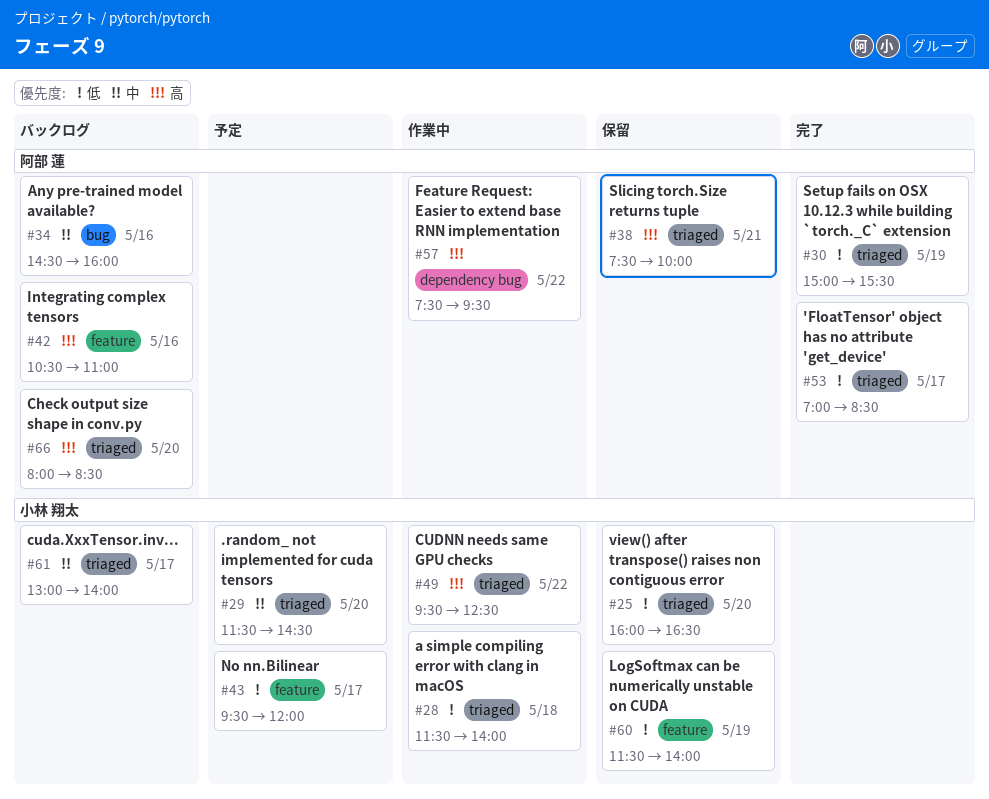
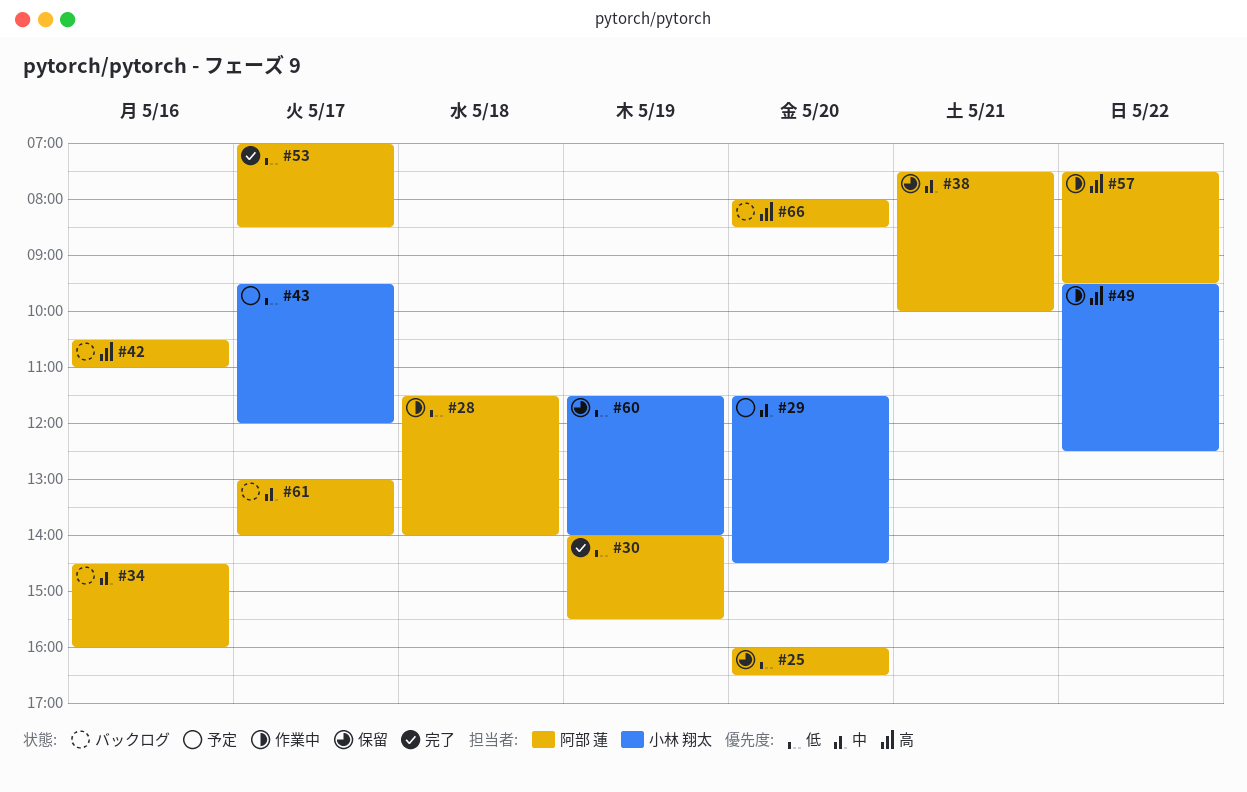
#25, owner: 小林 翔太 -> 阿部 蓮
#28, owner: 小林 翔太 -> 阿部 蓮
#30, begins: 15:00 -> 14:00
#38, priority: 高 -> 中
#61, owner: 小林 翔太 -> 阿部 蓮

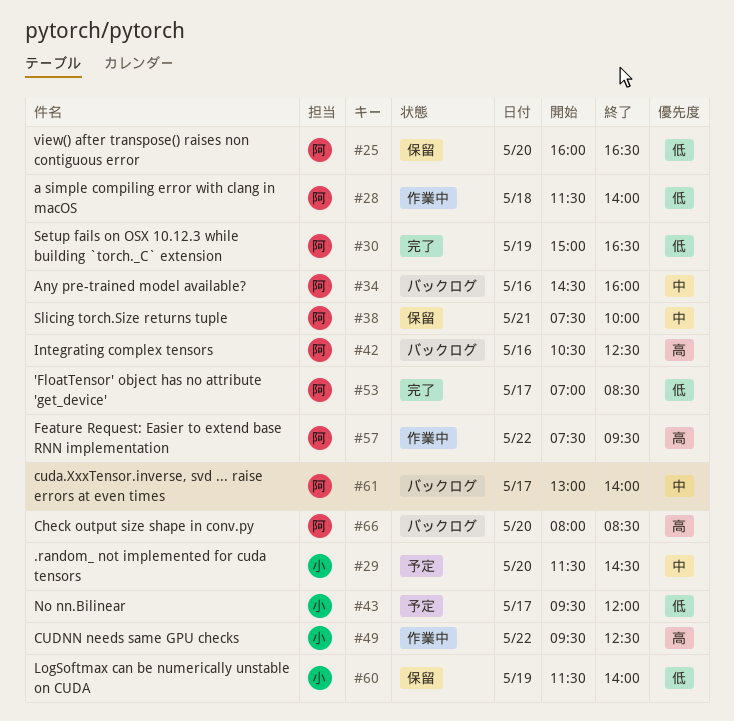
#30, begins: 14:00 -> 15:00
#30, ends: 15:30 -> 16:30
#42, ends: 11:00 -> 12:30

